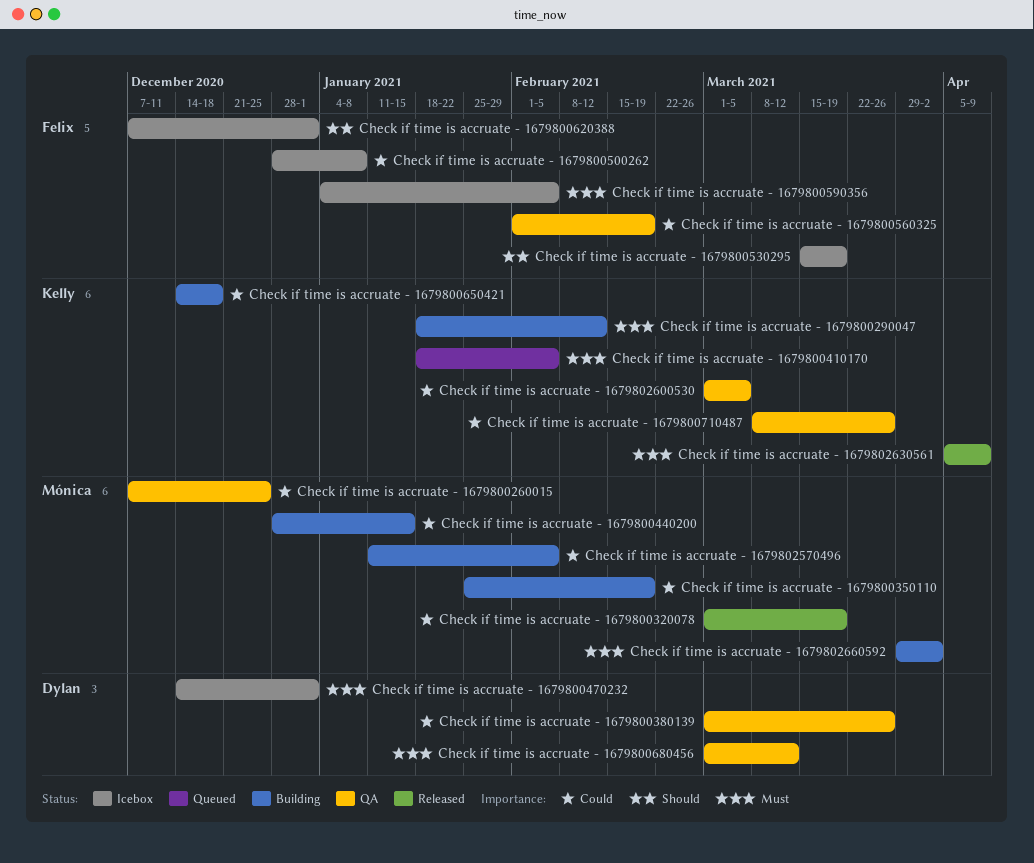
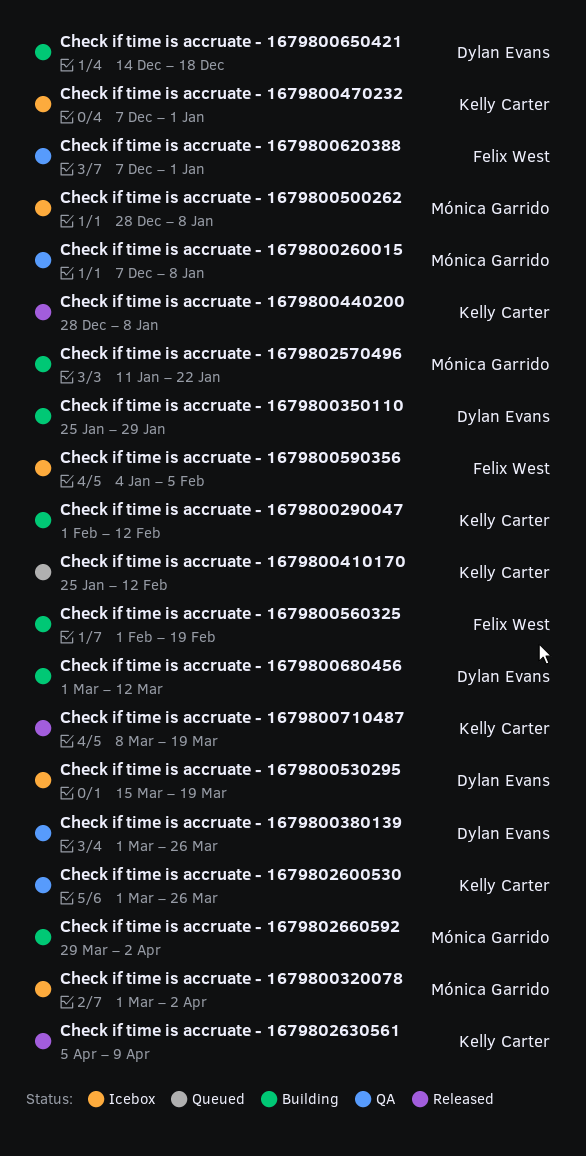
Check if time is accruate - 1679800260015, due: Dec 25 -> Jan 8
Check if time is accruate - 1679800290047, start: Jan 18 -> Feb 1
Check if time is accruate - 1679800320078, status: Released -> Icebox
Check if time is accruate - 1679800320078, due: Mar 19 -> Apr 2
Check if time is accruate - 1679800350110, owner: Mónica Garrido -> Dylan Evans
Check if time is accruate - 1679800350110, due: Feb 19 -> Jan 29
Check if time is accruate - 1679800410170, start: Jan 18 -> Jan 25
Check if time is accruate - 1679800410170, due: Feb 5 -> Feb 12
Check if time is accruate - 1679800440200, status: Building -> Released
Check if time is accruate - 1679800440200, owner: Mónica Garrido -> Kelly Carter
Check if time is accruate - 1679800440200, due: Jan 15 -> Jan 8
Check if time is accruate - 1679800470232, owner: Dylan Evans -> Kelly Carter
Check if time is accruate - 1679800470232, start: Dec 14 -> Dec 7
Check if time is accruate - 1679800500262, owner: Felix West -> Mónica Garrido
Check if time is accruate - 1679800530295, owner: Felix West -> Dylan Evans
Check if time is accruate - 1679800560325, status: QA -> Building
Check if time is accruate - 1679800620388, status: Icebox -> QA
Check if time is accruate - 1679800650421, owner: Kelly Carter -> Dylan Evans
Check if time is accruate - 1679800680456, status: QA -> Building
Check if time is accruate - 1679800710487, status: QA -> Released
Check if time is accruate - 1679800710487, due: Mar 26 -> Mar 19
Check if time is accruate - 1679802570496, due: Feb 5 -> Jan 22
Check if time is accruate - 1679802600530, due: Mar 5 -> Mar 26

